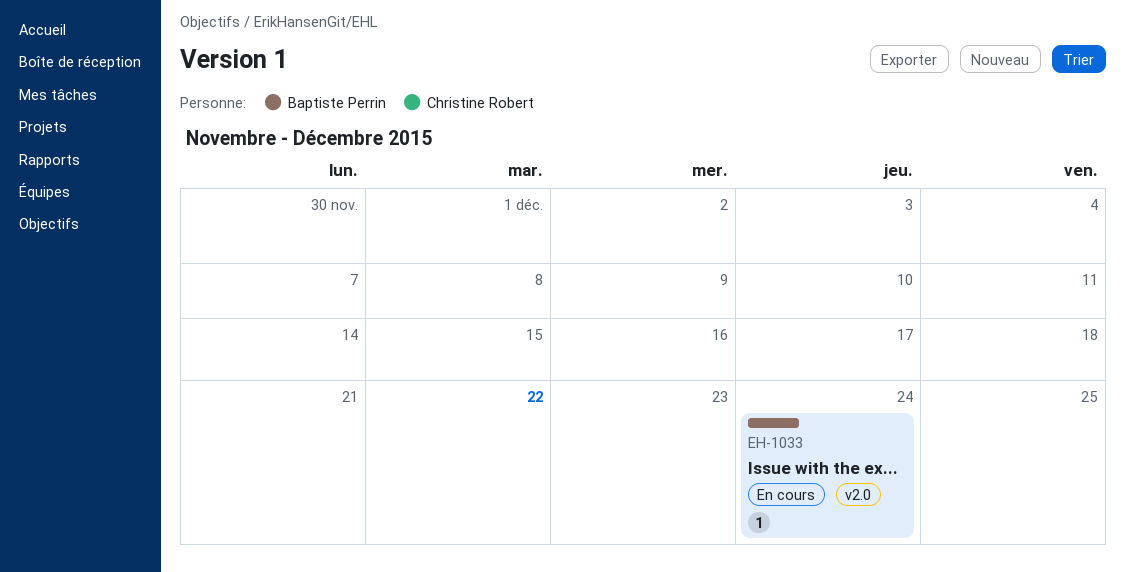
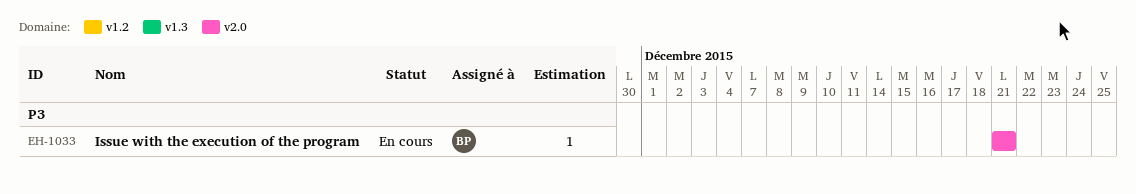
EH-1033, due: Dec 24 -> Dec 21

